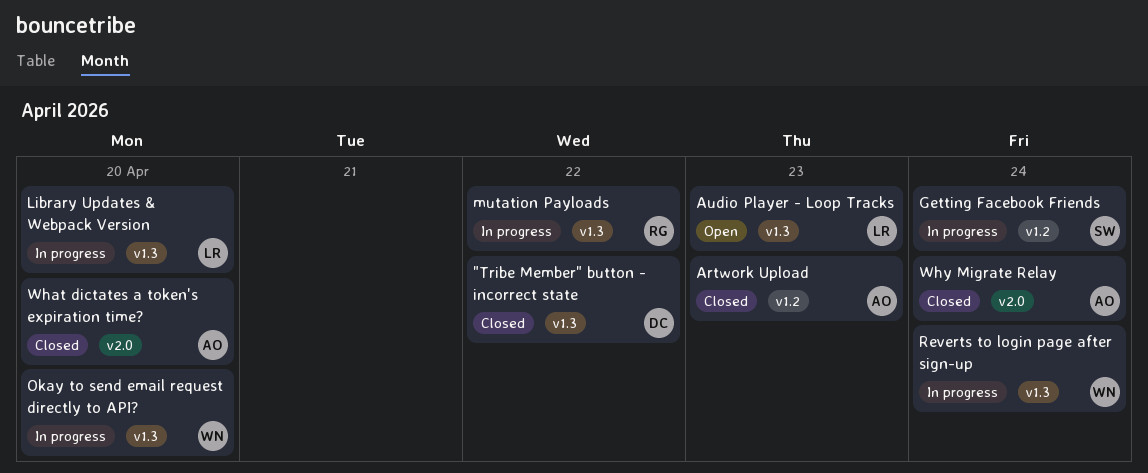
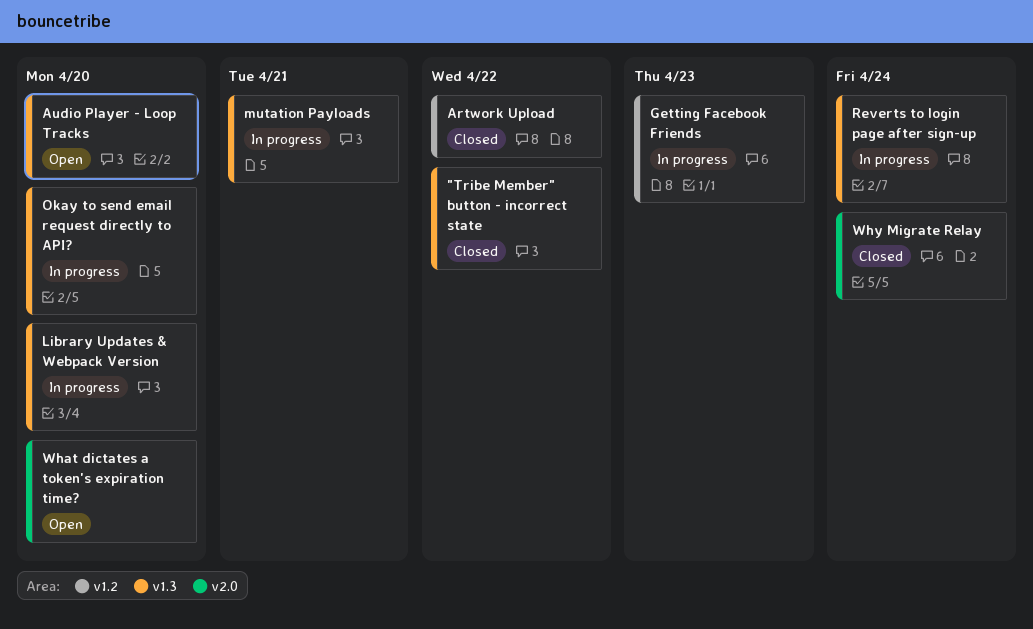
Artwork Upload, due: Apr 23 -> Apr 22
Audio Player - Loop Tracks, due: Apr 23 -> Apr 20
Getting Facebook Friends, due: Apr 24 -> Apr 23
mutation Payloads, due: Apr 22 -> Apr 21
What dictates a token's expiration time?, status: Closed -> Open

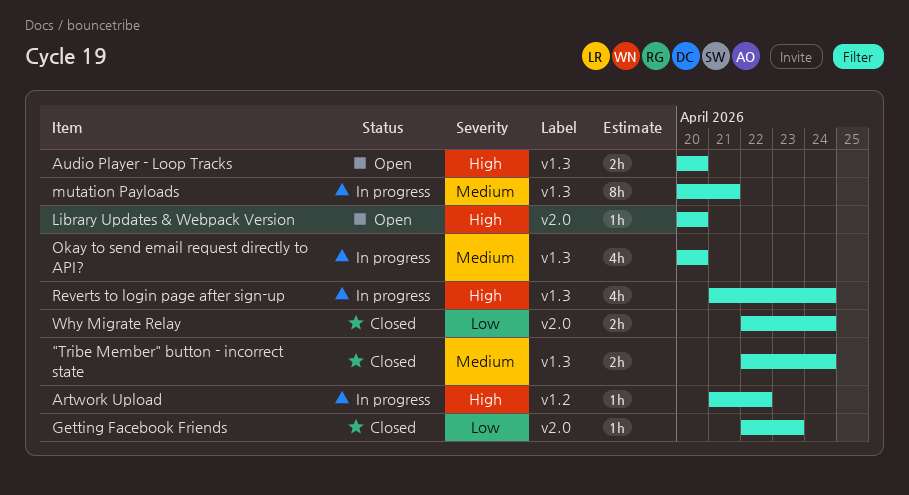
"Tribe Member" button - incorrect state, due: Apr 22 -> Apr 24
Artwork Upload, status: Closed -> In progress
Getting Facebook Friends, status: In progress -> Closed
Getting Facebook Friends, label: v1.2 -> v2.0
Library Updates & Webpack Version, status: In progress -> Open
Library Updates & Webpack Version, label: v1.3 -> v2.0
What dictates a token's expiration time?: present -> none

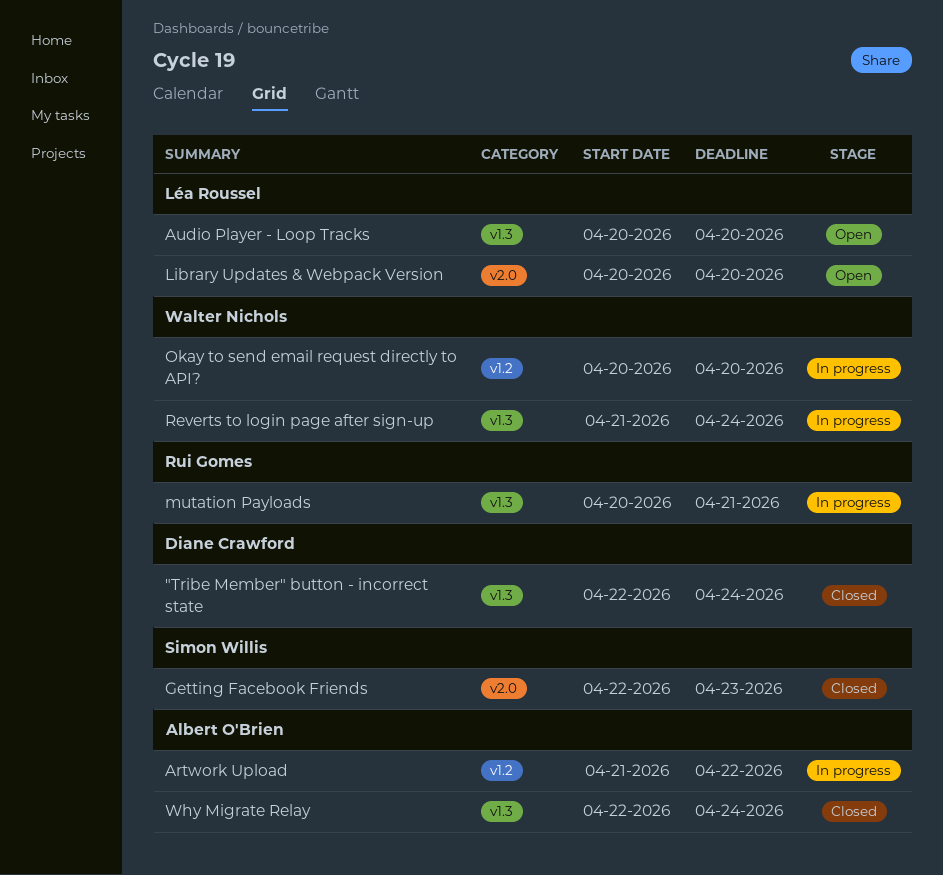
Okay to send email request directly to API?, label: v1.3 -> v1.2
Why Migrate Relay, label: v2.0 -> v1.3

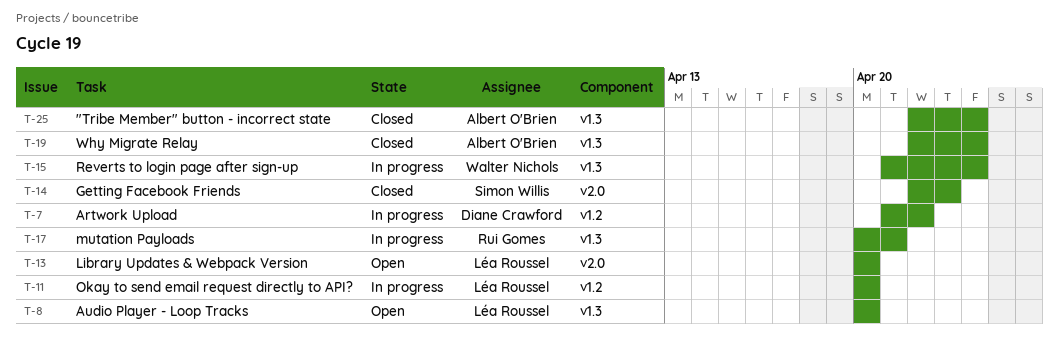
"Tribe Member" button - incorrect state, owner: Diane Crawford -> Albert O'Brien
Artwork Upload, owner: Albert O'Brien -> Diane Crawford
Okay to send email request directly to API?, owner: Walter Nichols -> Léa Roussel

